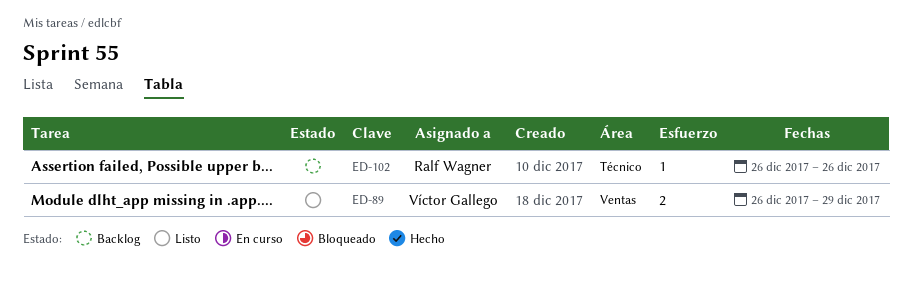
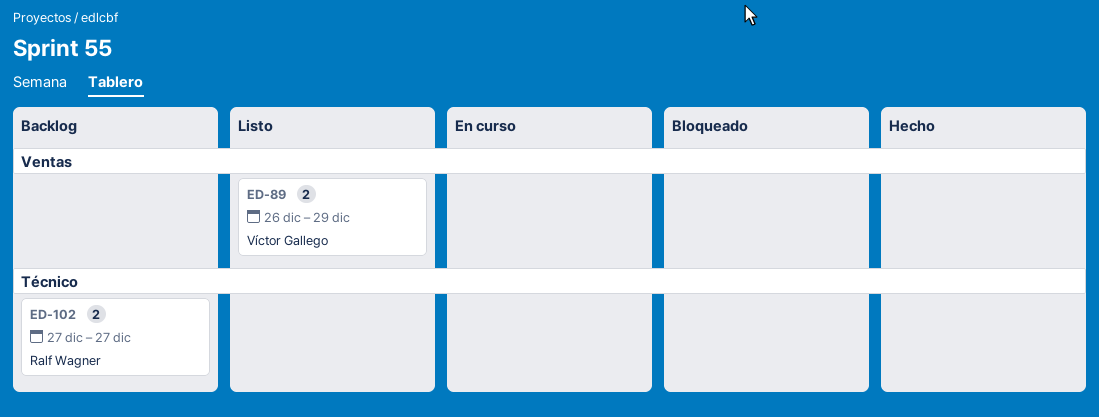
ED-102, estimate: 1 -> 2
ED-102, start: Dec 26 -> Dec 27
ED-102, due: Dec 26 -> Dec 27

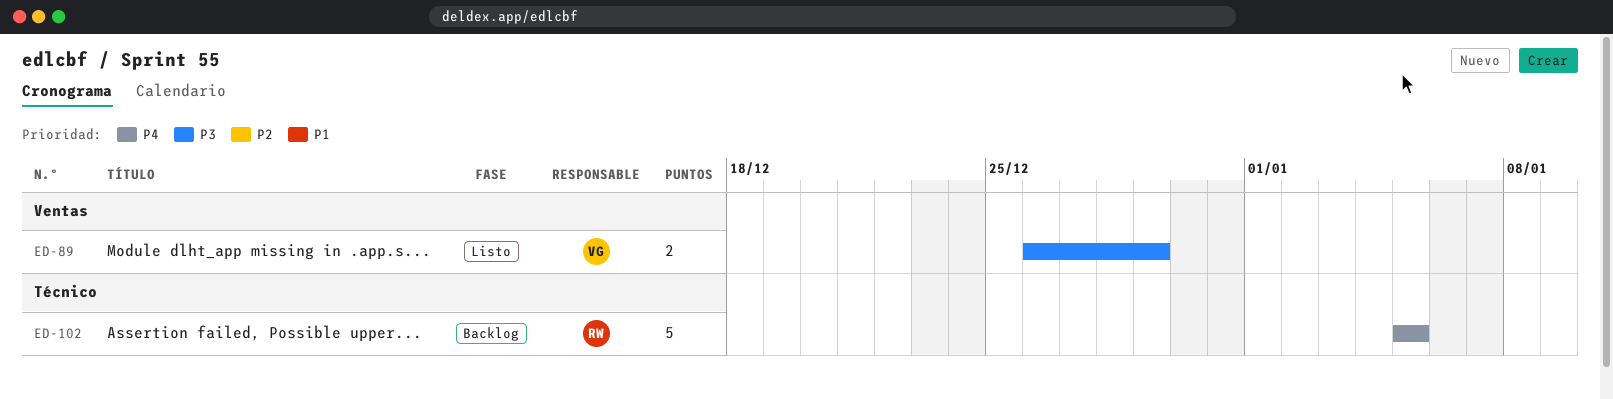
ED-102, estimate: 2 -> 5
ED-102, start: Dec 27 -> Jan 5
ED-102, due: Dec 27 -> Jan 5

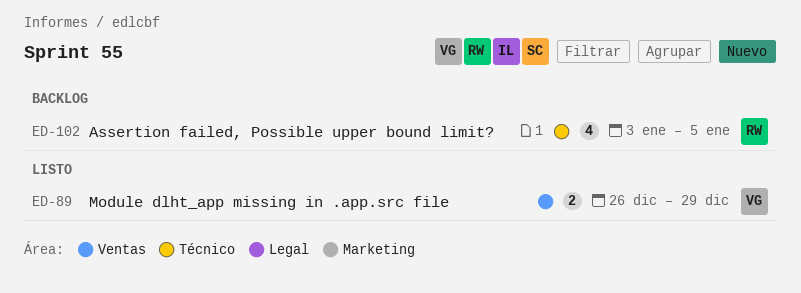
ED-102, estimate: 5 -> 4
ED-102, start: Jan 5 -> Jan 3

